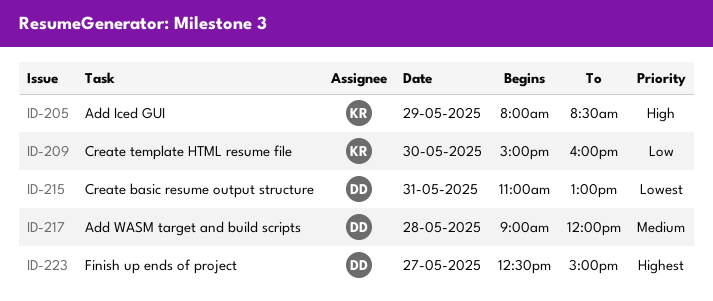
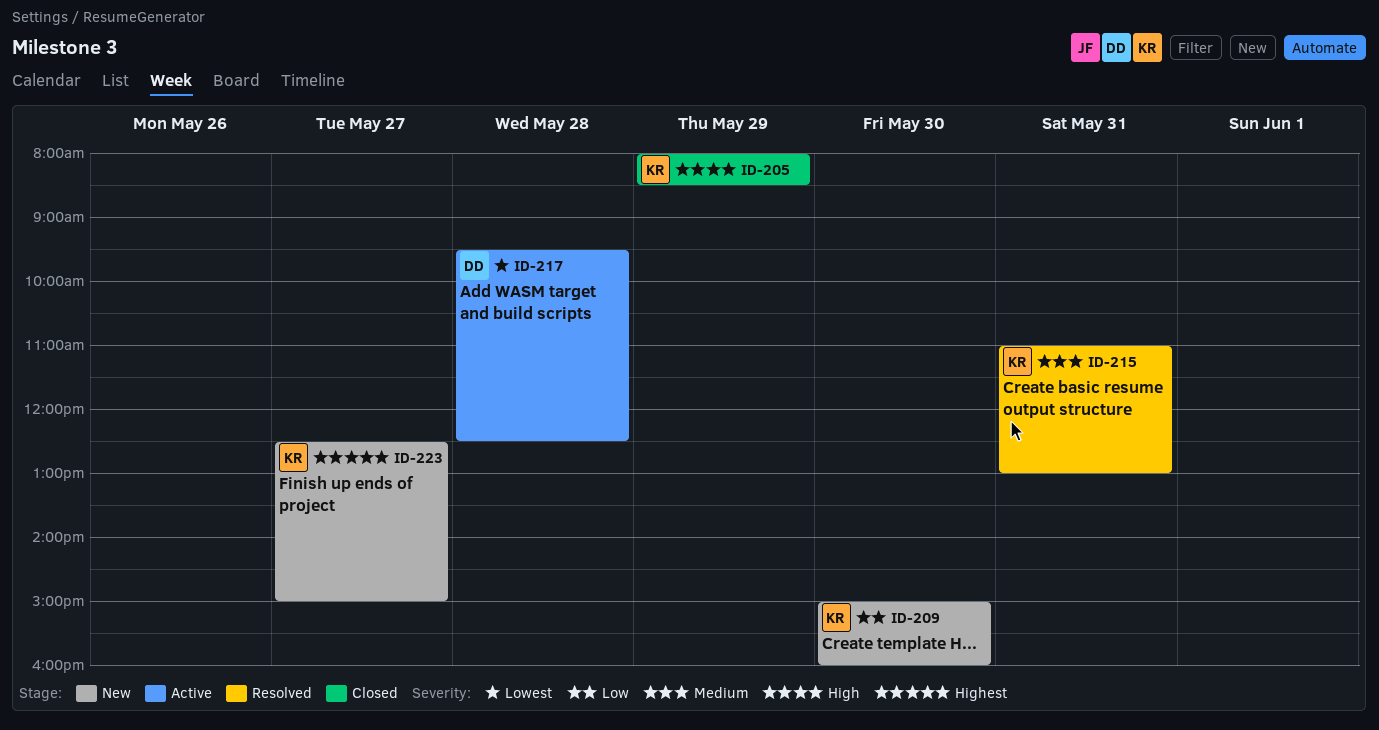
ID-215, owner: DD -> KR
ID-215, priority: Lowest -> Medium
ID-217, priority: Medium -> Lowest
ID-217, begins: 09:00 -> 09:30
ID-217, ends: 12:00 -> 12:30
ID-223, owner: DD -> KR

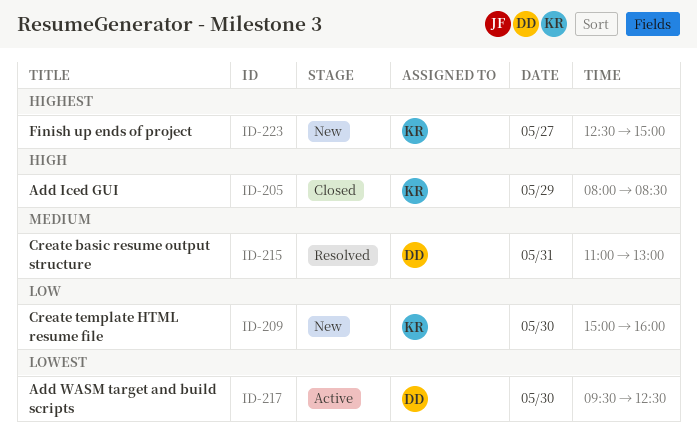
ID-215, owner: KR -> DD
ID-217, day: May 28 -> May 30

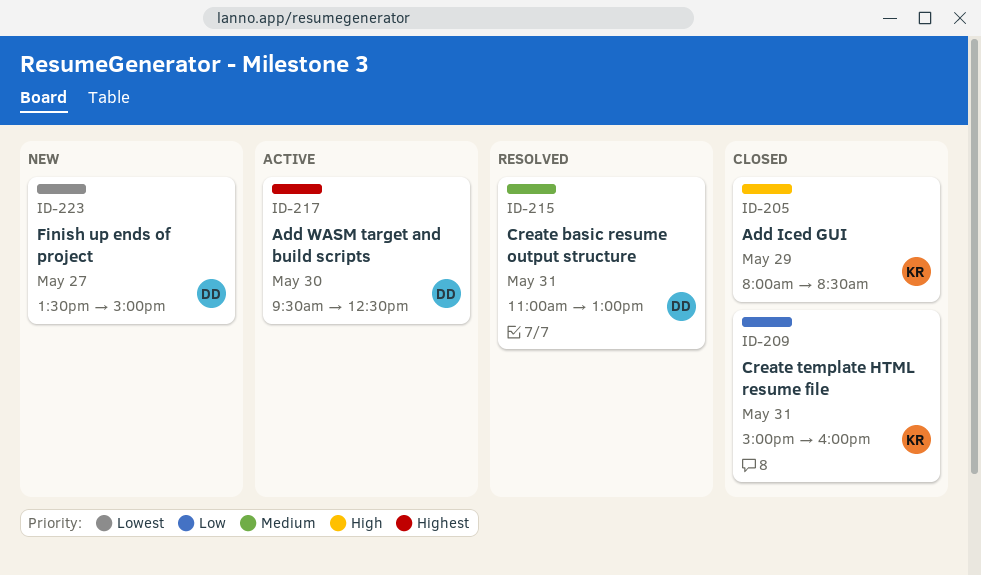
ID-209, status: New -> Closed
ID-209, day: May 30 -> May 31
ID-217, priority: Lowest -> Highest
ID-223, owner: KR -> DD
ID-223, priority: Highest -> Lowest
ID-223, begins: 12:30 -> 13:30

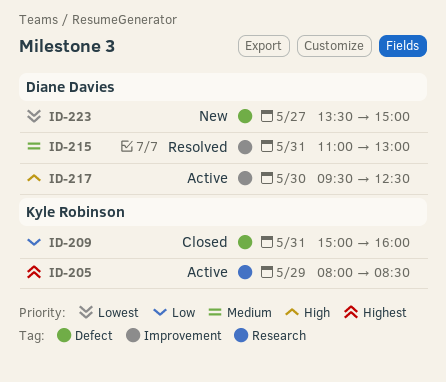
ID-205, status: Closed -> Active
ID-205, priority: High -> Highest
ID-217, priority: Highest -> High

